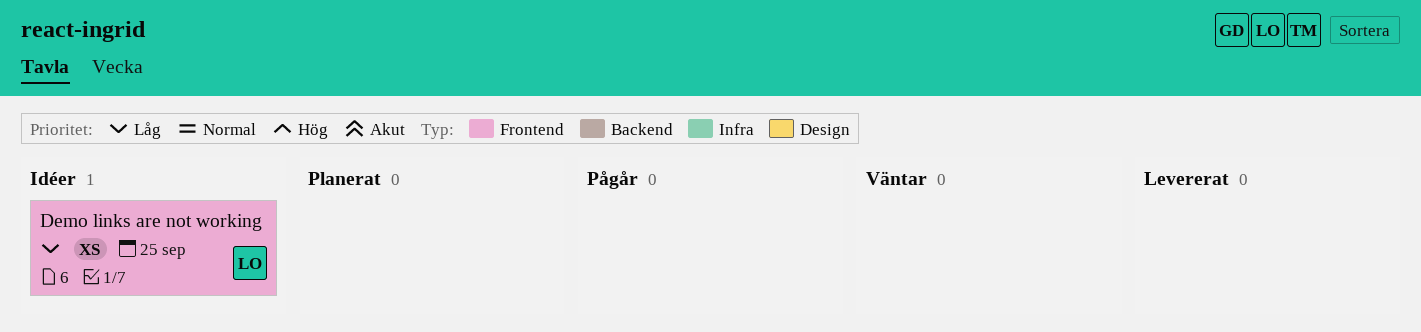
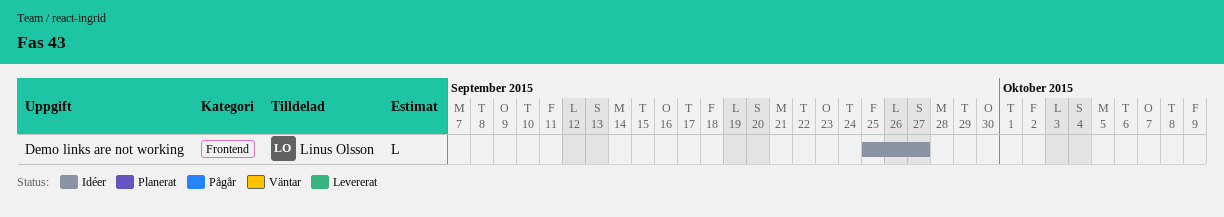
Demo links are not working, estimate: XS -> L
Demo links are not working, due: Sep 25 -> Sep 27

